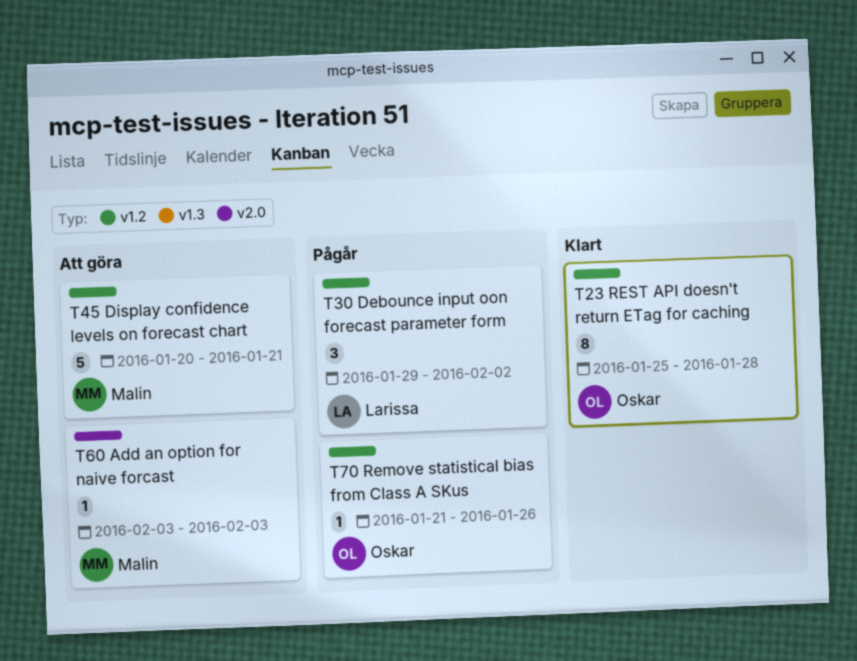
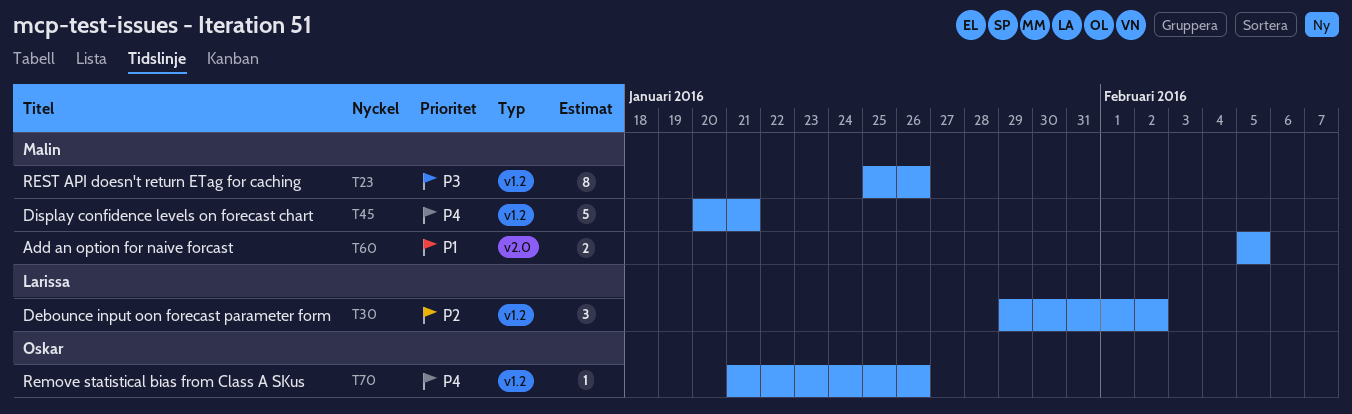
T23, owner: Oskar -> Malin
T23, due: Jan 28 -> Jan 26
T60, estimate: 1 -> 2
T60, start: Feb 3 -> Feb 5
T60, due: Feb 3 -> Feb 5

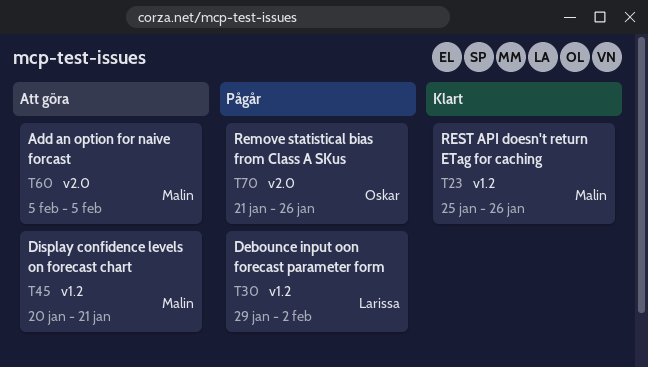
T70, label: v1.2 -> v2.0

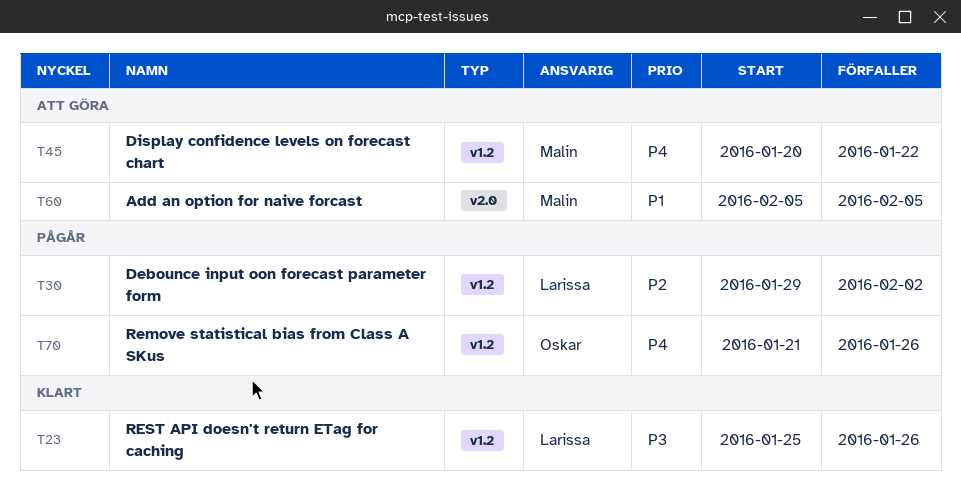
T23, owner: Malin -> Larissa
T45, due: Jan 21 -> Jan 22
T70, label: v2.0 -> v1.2

